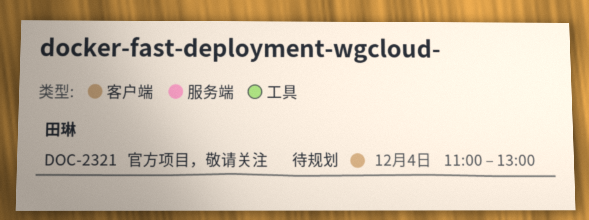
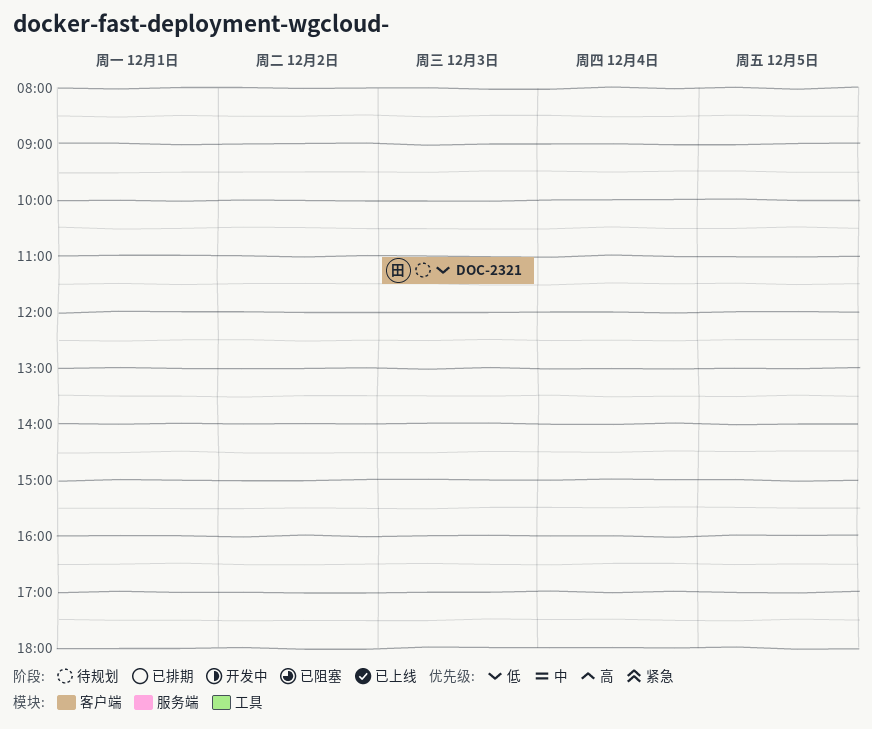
DOC-2321, day: Dec 4 -> Dec 3
DOC-2321, ends: 13:00 -> 11:30

